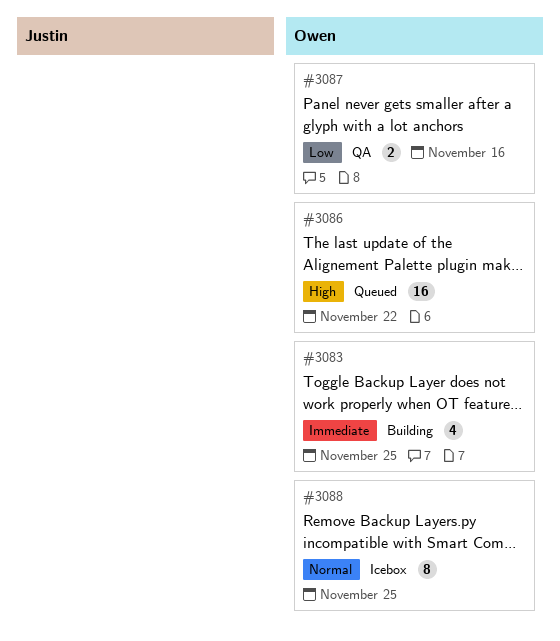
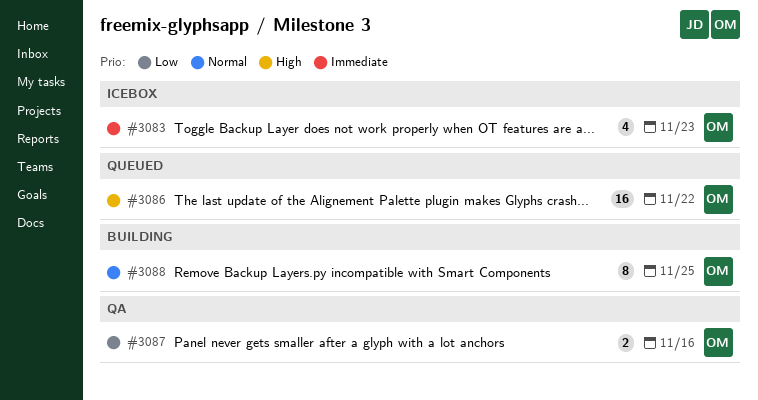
#3083, status: Building -> Icebox
#3083, due: Nov 25 -> Nov 23
#3088, status: Icebox -> Building

